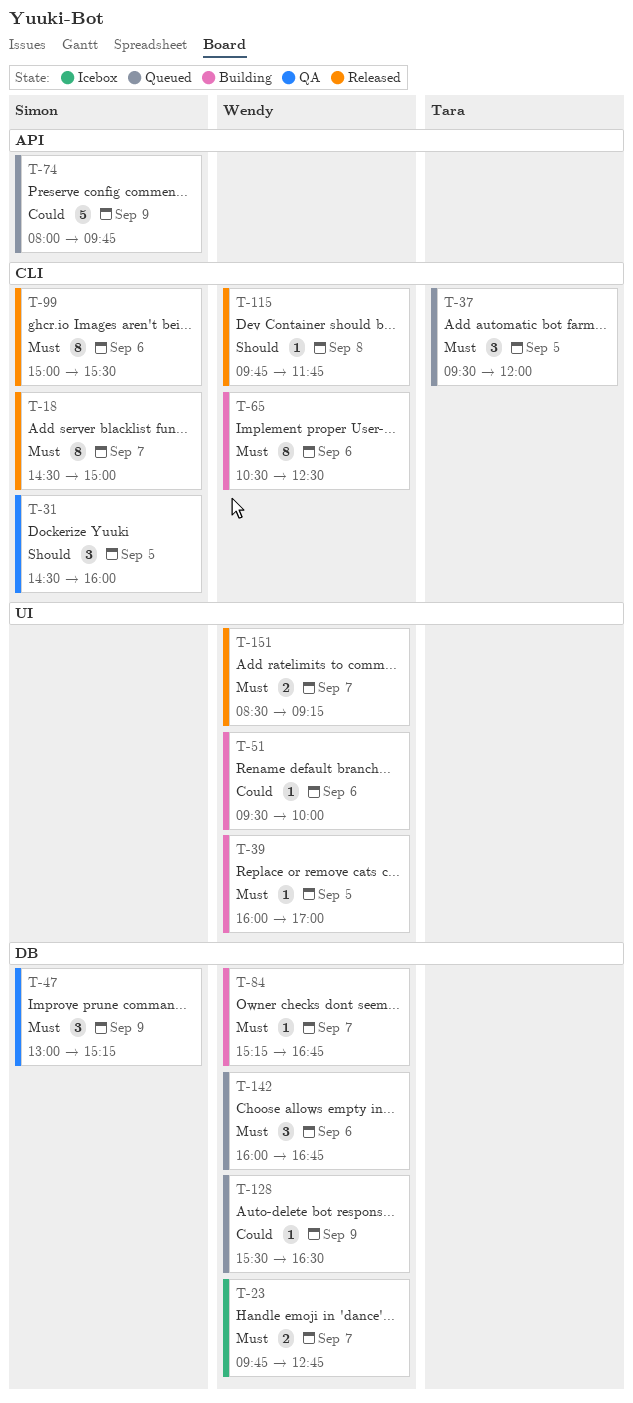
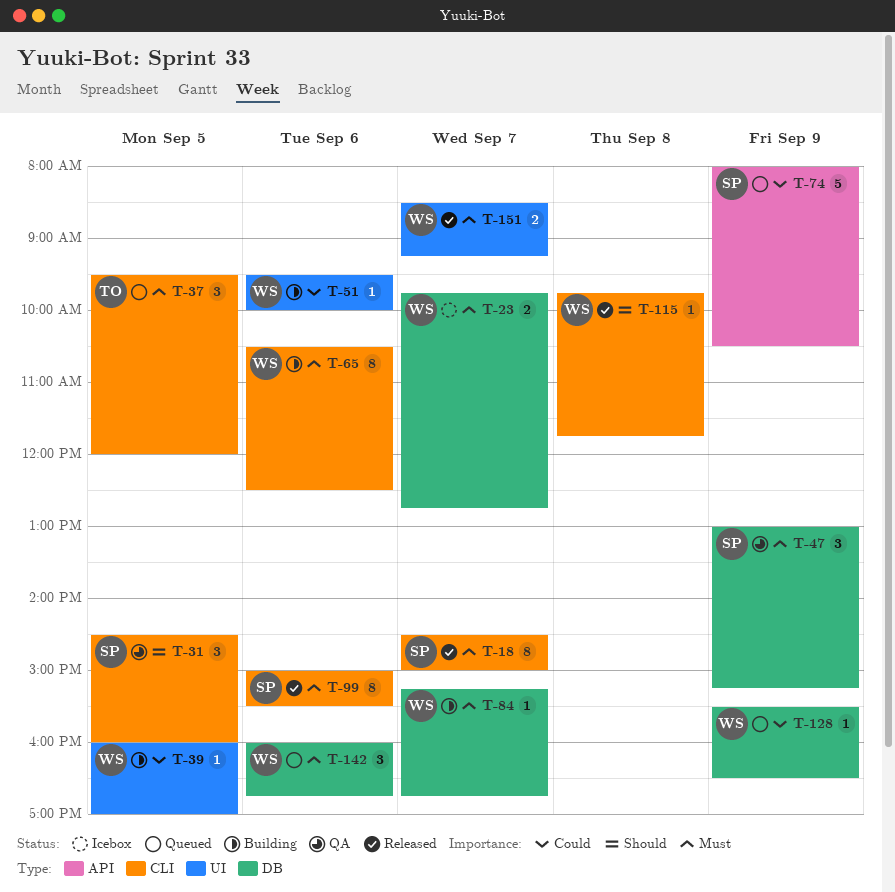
T-39, priority: Must -> Could
T-74, ends: 09:45 -> 10:30

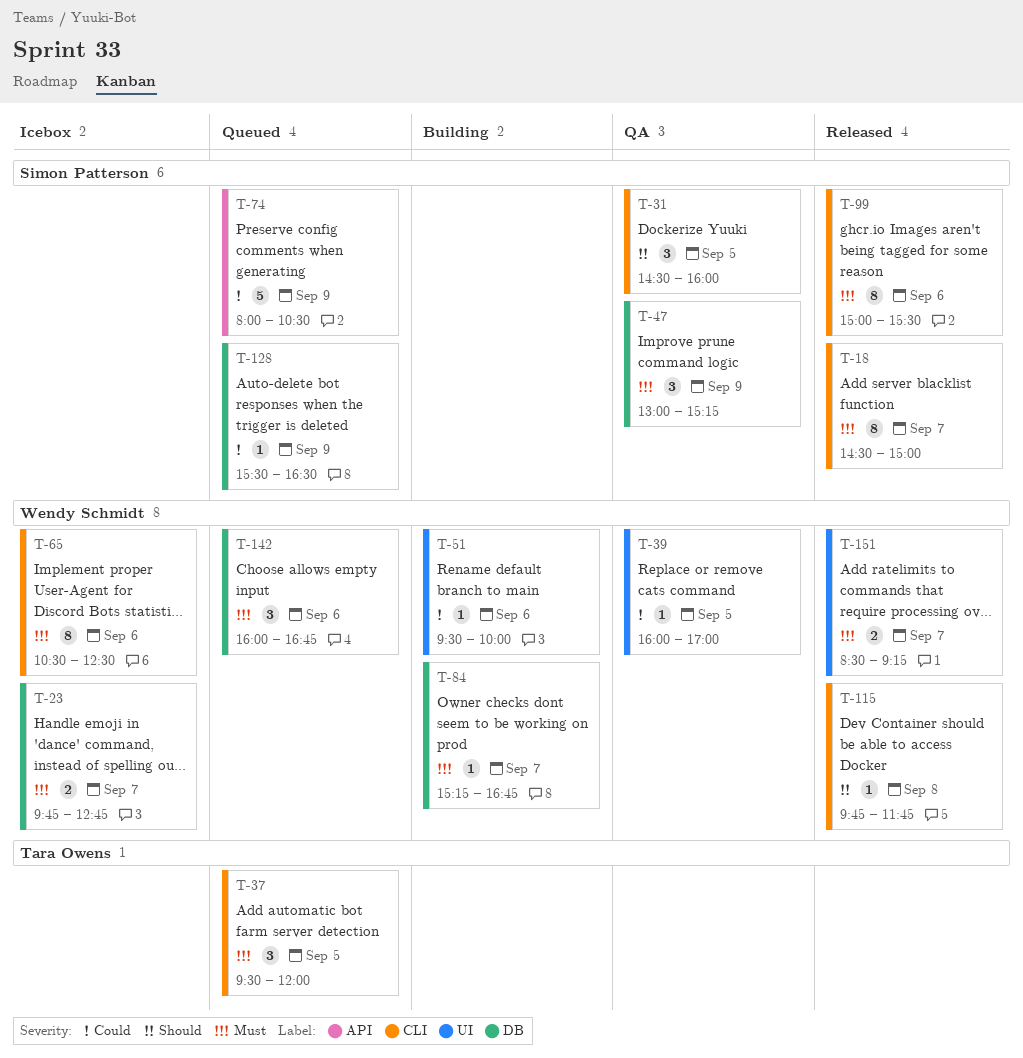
T-39, status: Building -> QA
T-65, status: Building -> Icebox
T-128, owner: Wendy Schmidt -> Simon Patterson

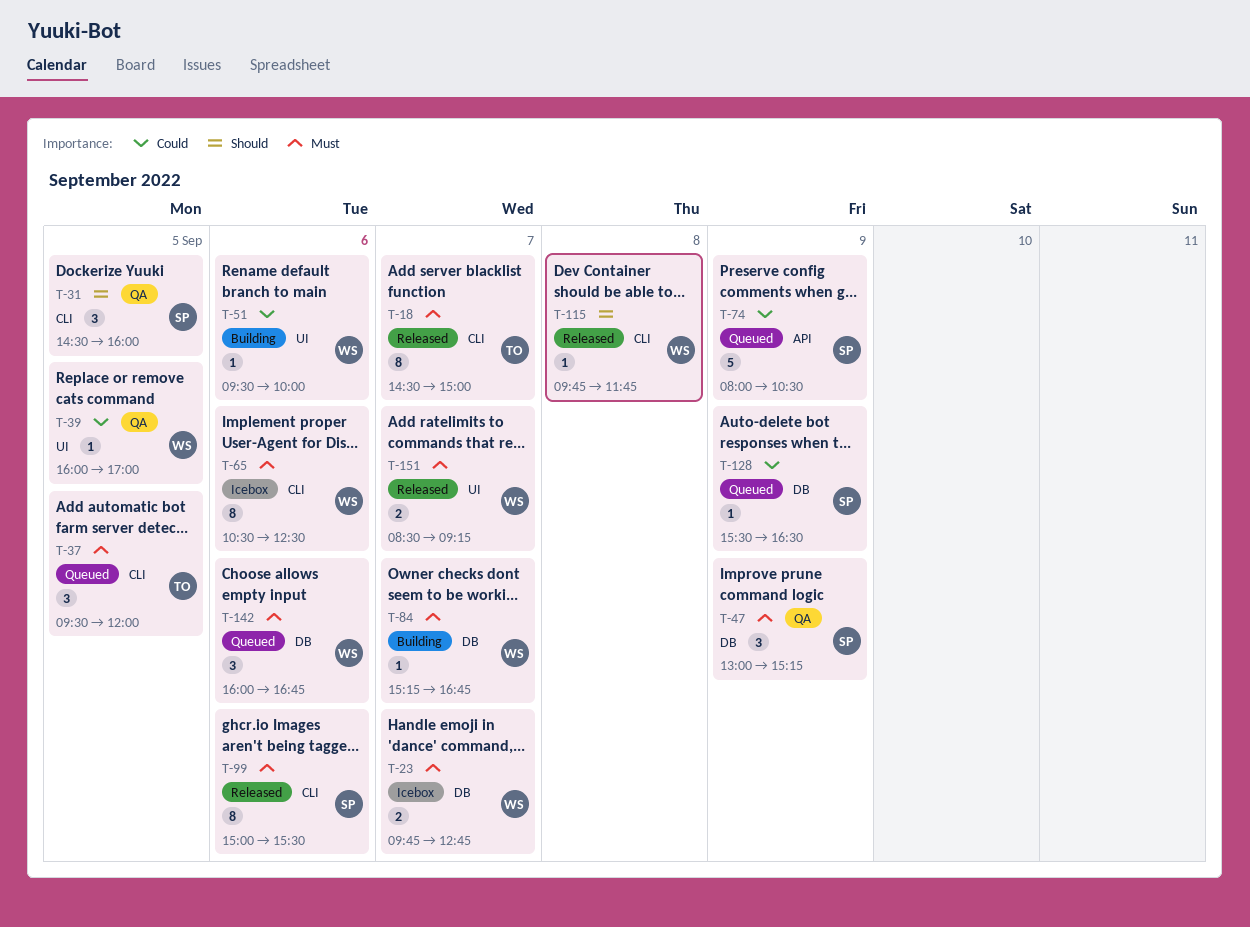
T-18, owner: Simon Patterson -> Tara Owens

